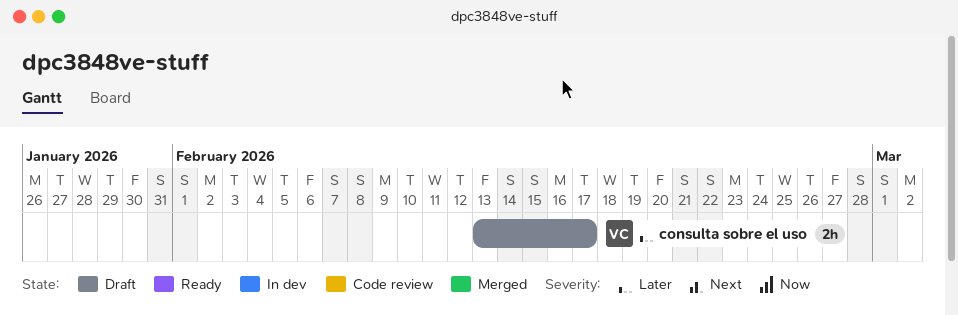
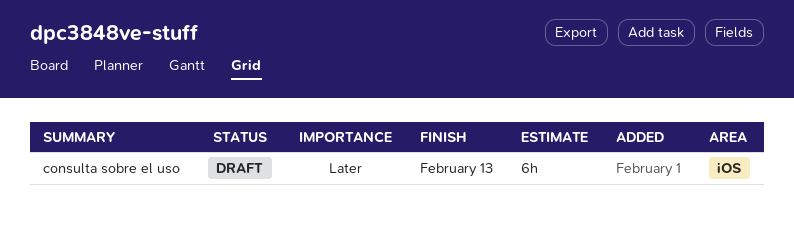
consulta sobre el uso, estimate: 2h -> 6h
consulta sobre el uso, due: Feb 17 -> Feb 13

